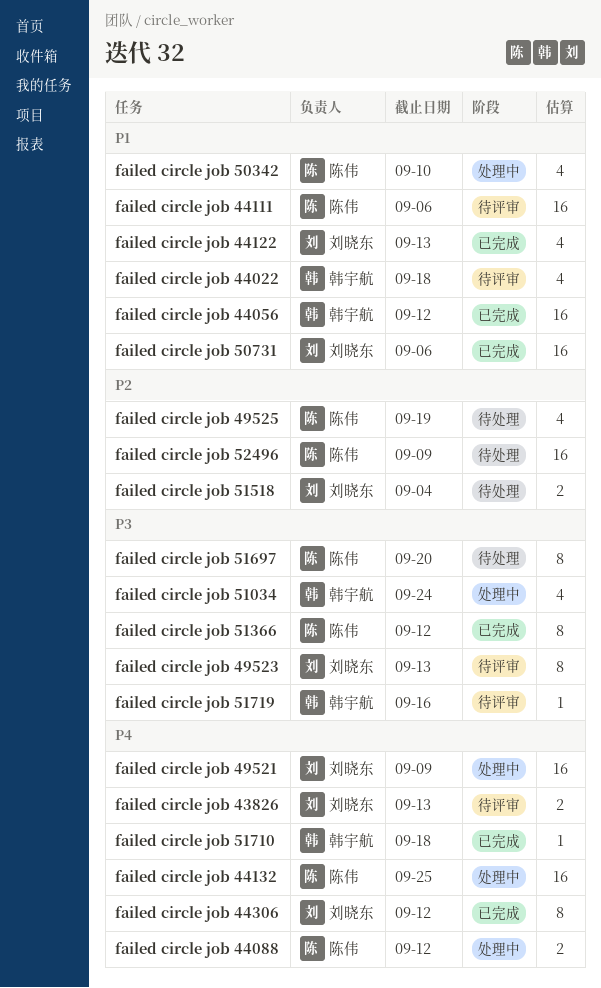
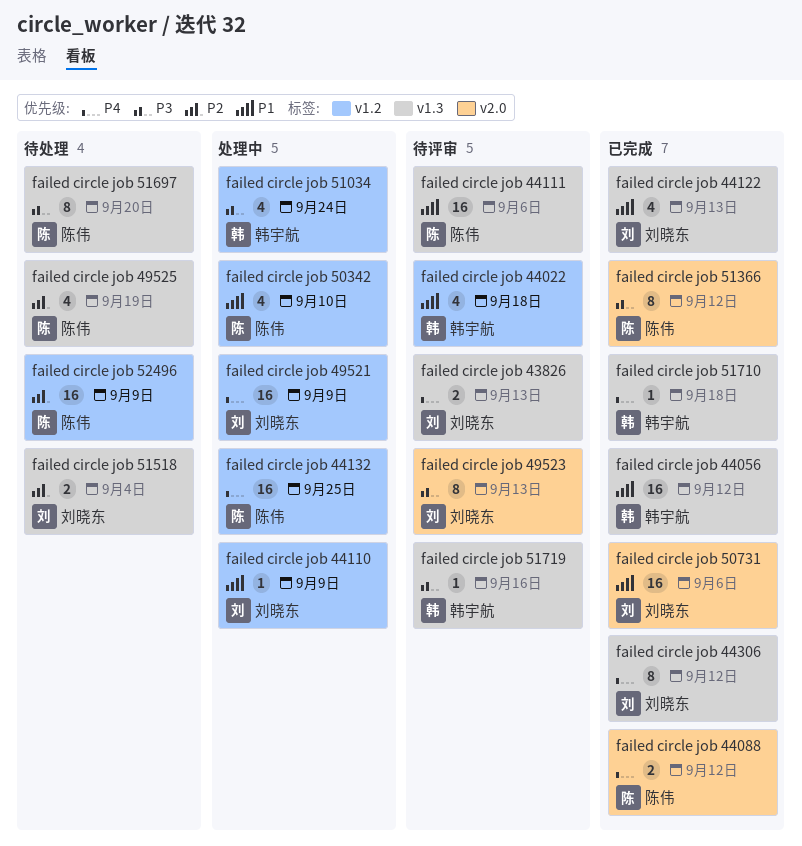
failed circle job 44088, status: 处理中 -> 已完成
failed circle job 44110: none -> present

